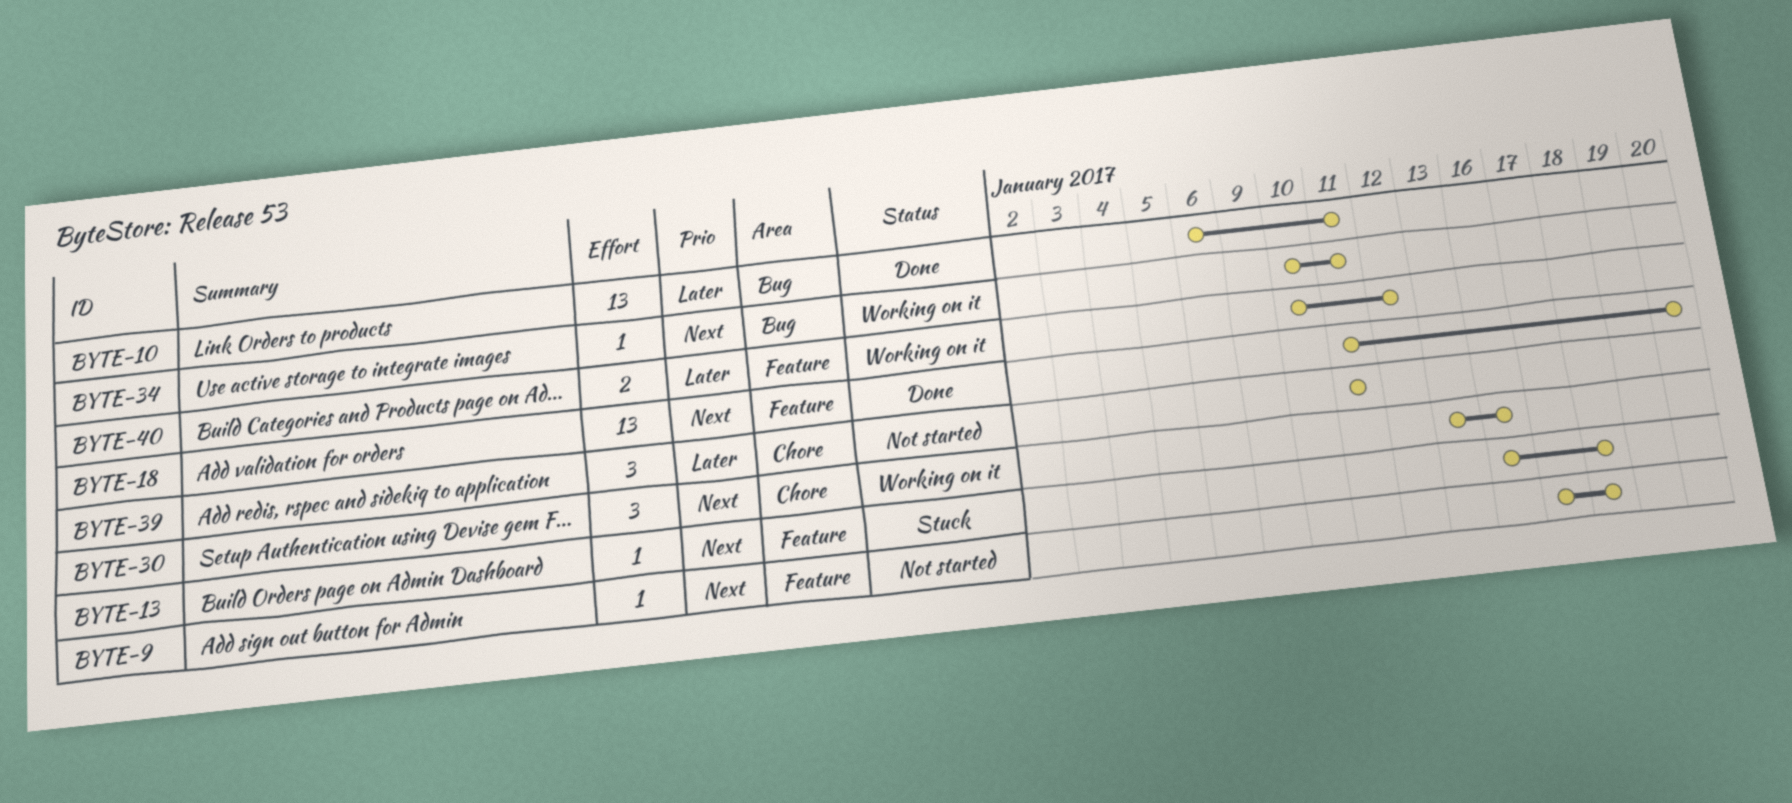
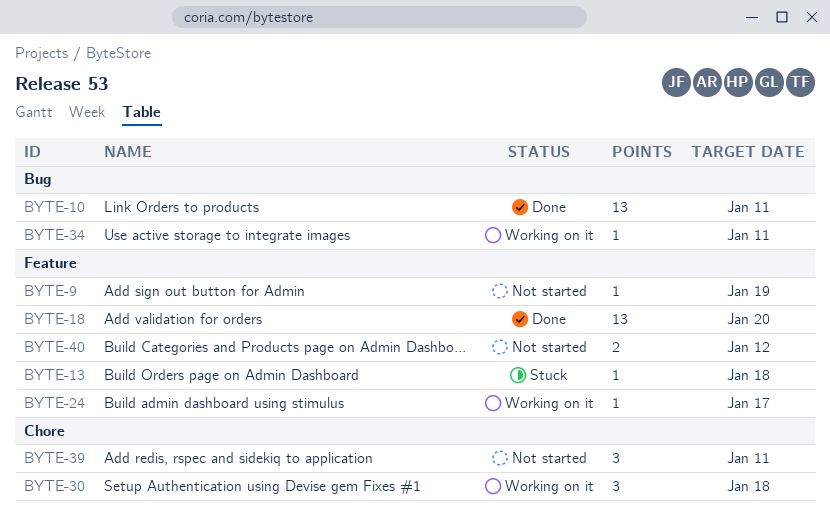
BYTE-9, due: Jan 18 -> Jan 19
BYTE-24: none -> present
BYTE-30, due: Jan 16 -> Jan 18
BYTE-40, status: Working on it -> Not started

